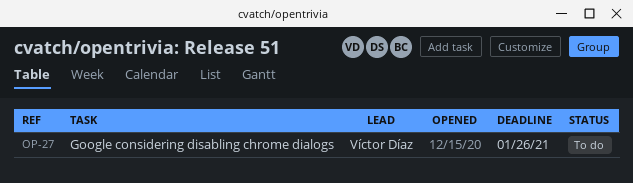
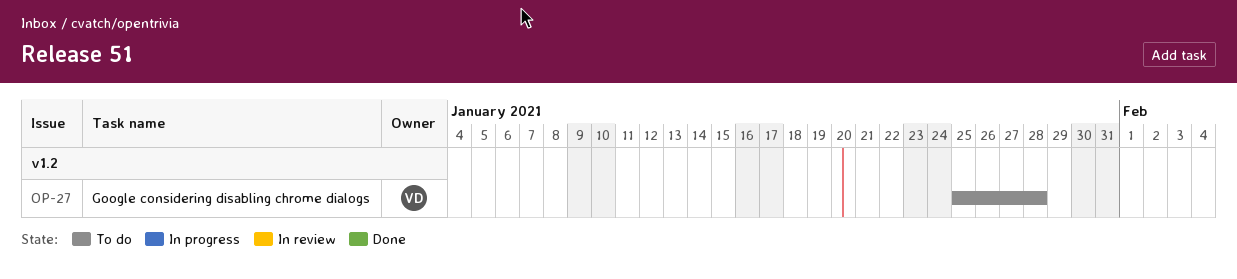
OP-27, due: Jan 26 -> Jan 28

